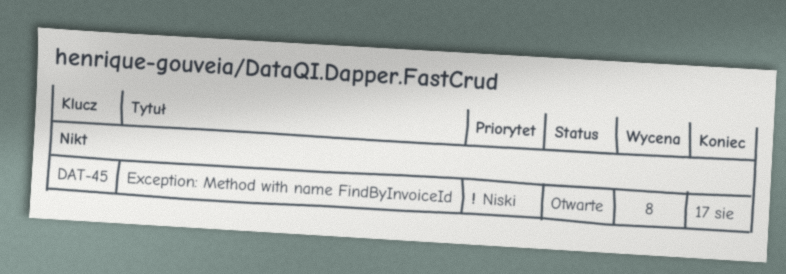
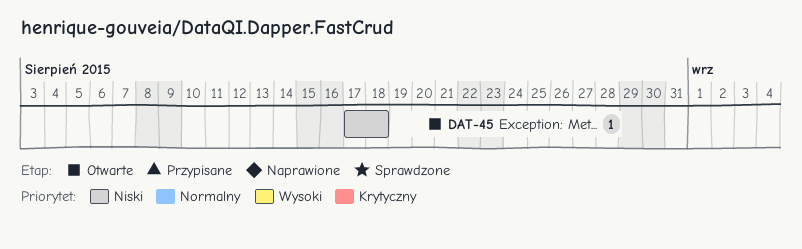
DAT-45, estimate: 8 -> 1
DAT-45, due: Aug 17 -> Aug 18

